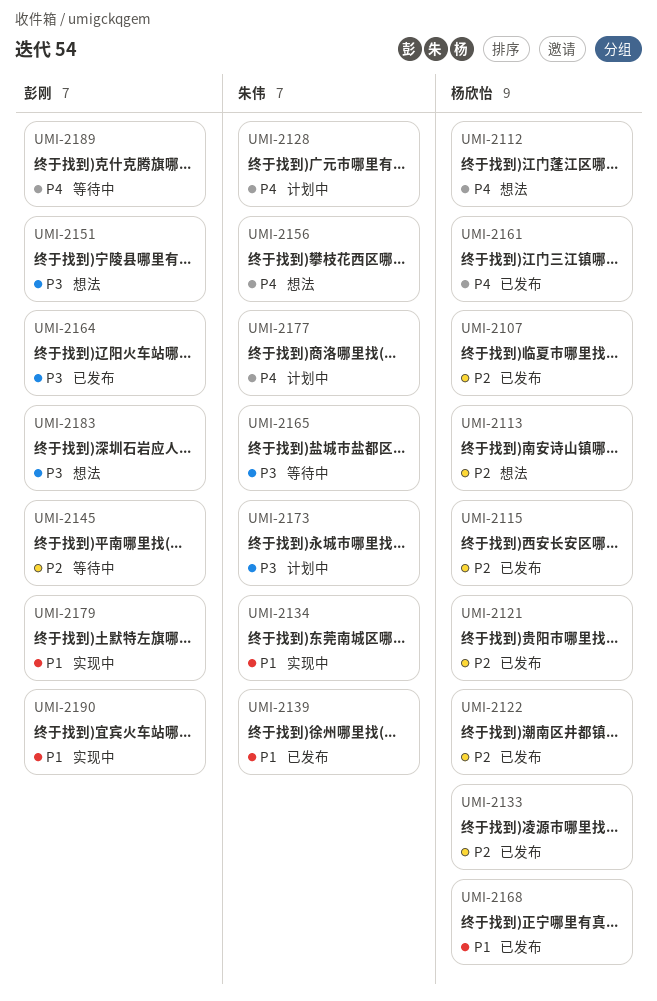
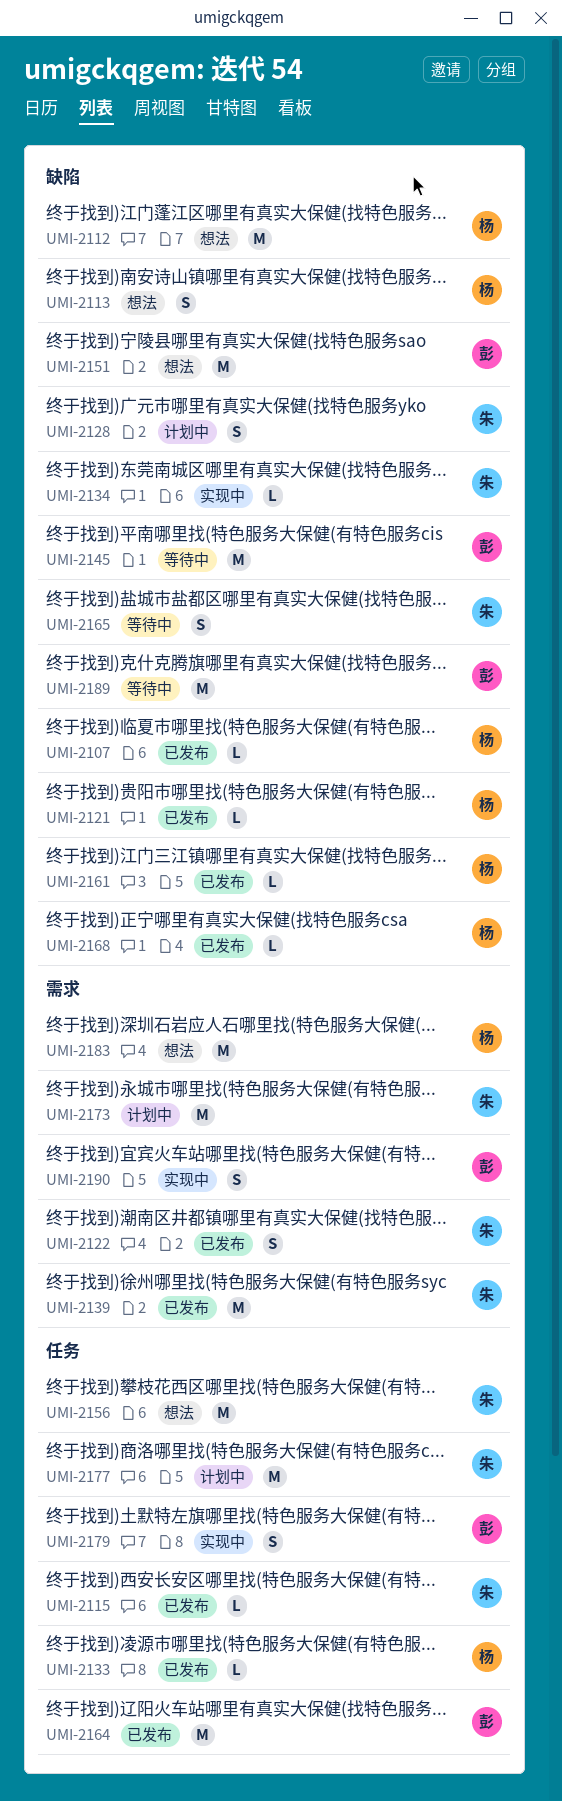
UMI-2115, owner: 杨欣怡 -> 朱伟
UMI-2122, owner: 杨欣怡 -> 朱伟
UMI-2183, owner: 彭刚 -> 杨欣怡

